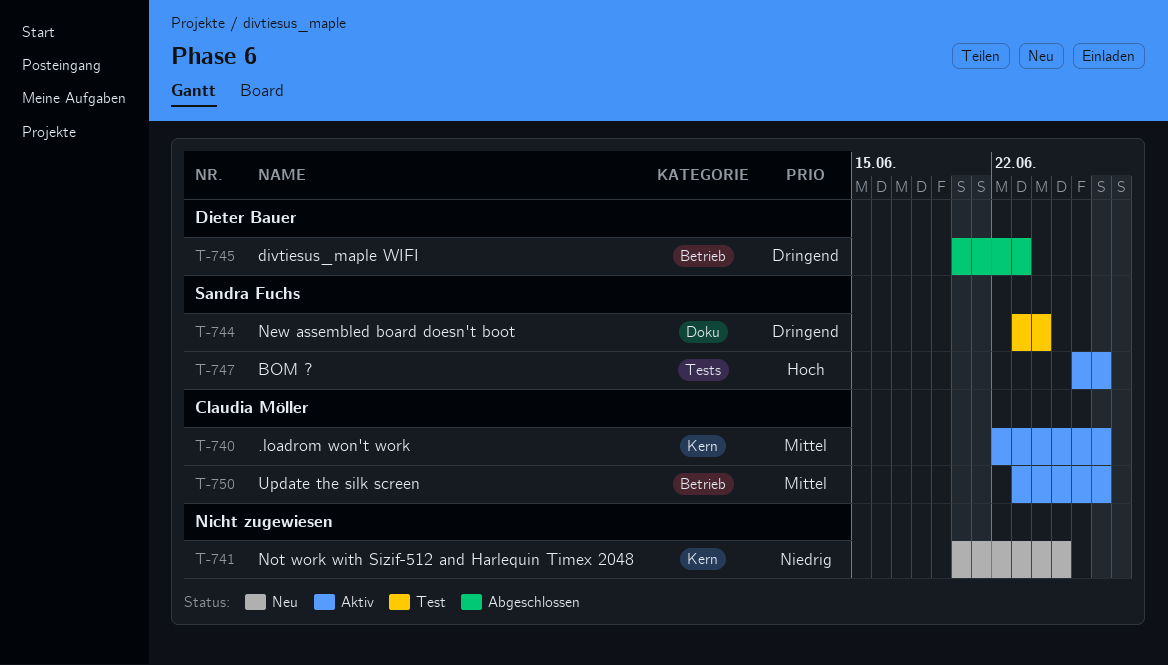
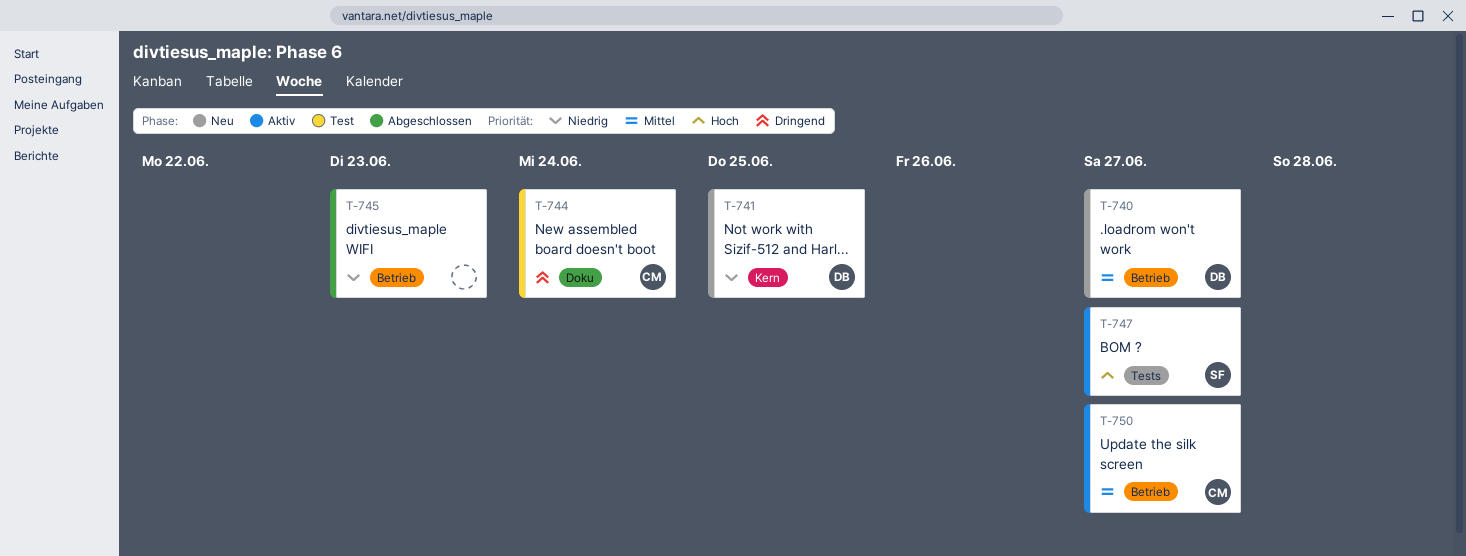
T-740, status: Aktiv -> Neu
T-740, owner: Claudia Möller -> Dieter Bauer
T-740, label: Kern -> Betrieb
T-741, owner: none -> Dieter Bauer
T-744, owner: Sandra Fuchs -> Claudia Möller
T-745, owner: Dieter Bauer -> none
T-745, priority: Dringend -> Niedrig

